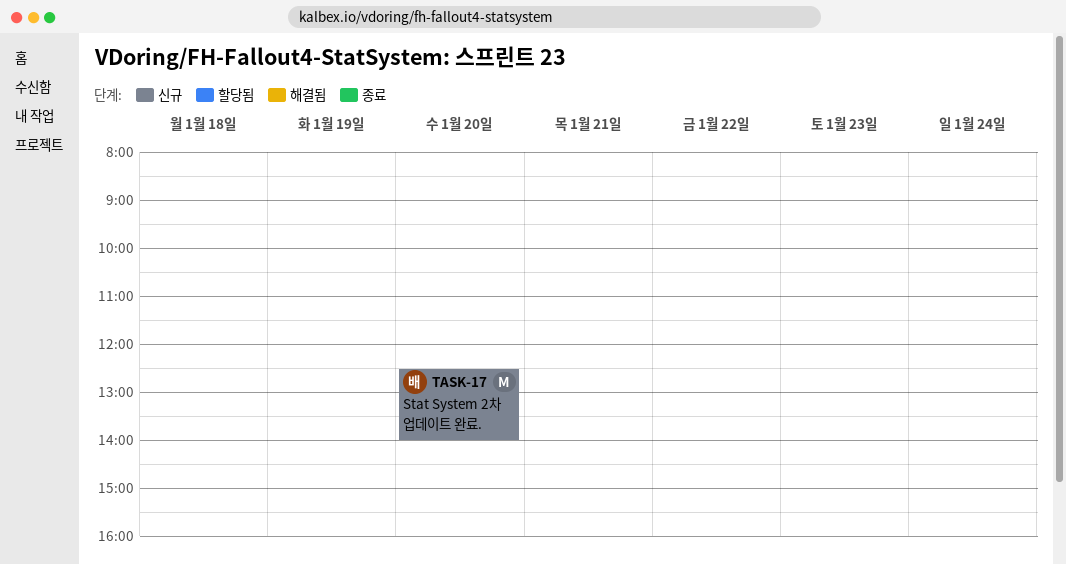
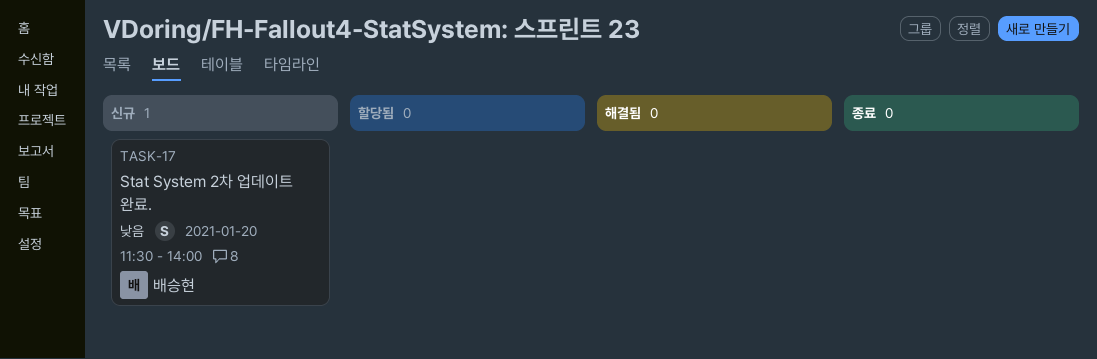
TASK-17, estimate: M -> S
TASK-17, begins: 12:30 -> 11:30

